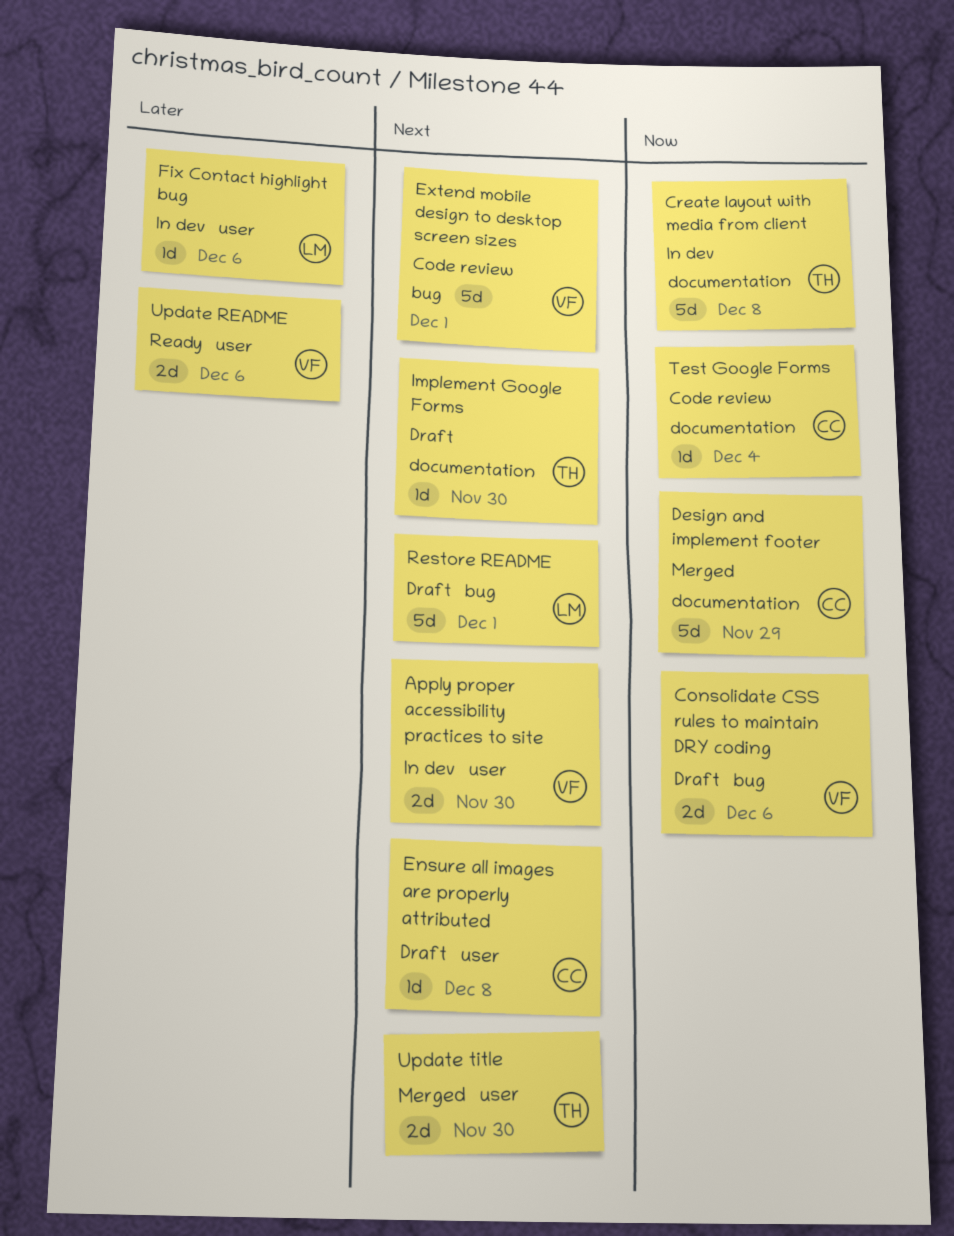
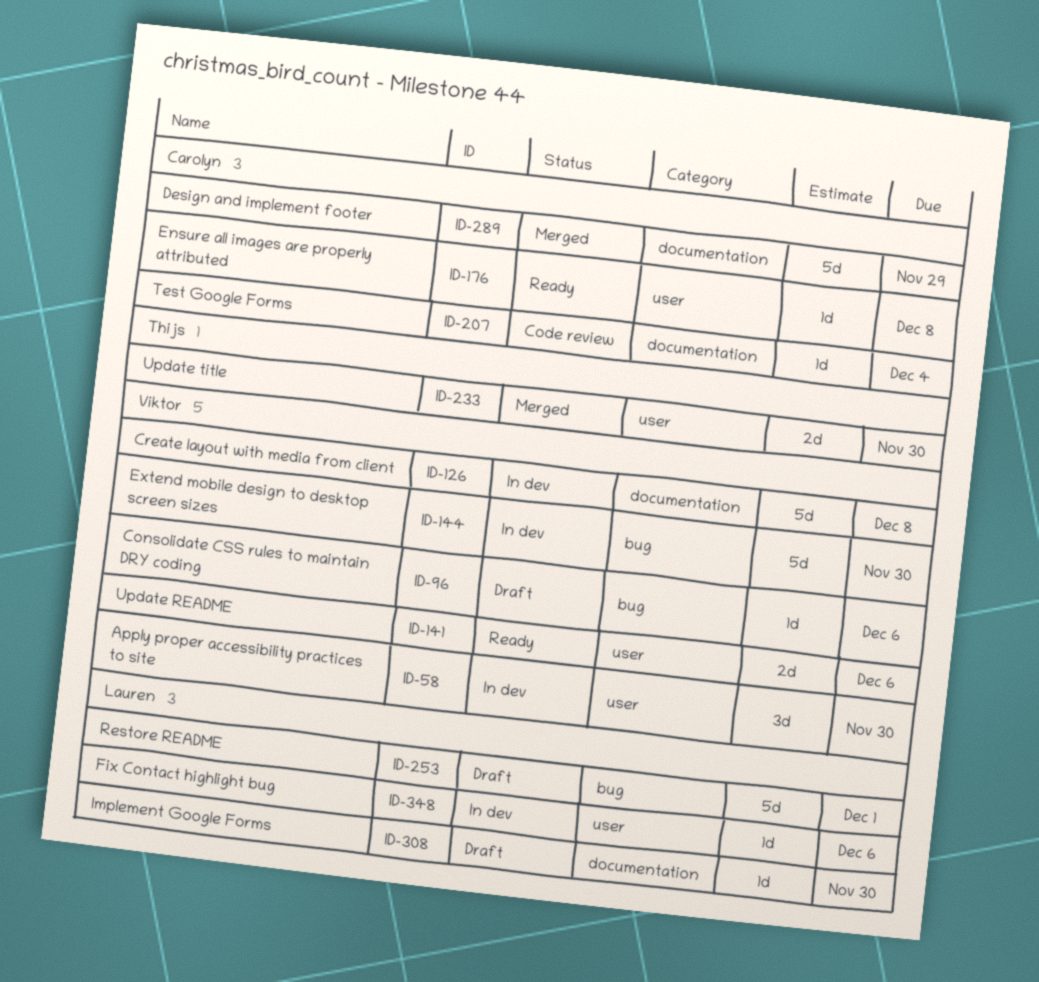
Apply proper accessibility practices to site, estimate: 2d -> 3d
Consolidate CSS rules to maintain DRY coding, estimate: 2d -> 1d
Create layout with media from client, owner: Thijs -> Viktor
Ensure all images are properly attributed, status: Draft -> Ready
Extend mobile design to desktop screen sizes, status: Code review -> In dev
Extend mobile design to desktop screen sizes, due: Dec 1 -> Nov 30
Implement Google Forms, owner: Thijs -> Lauren

